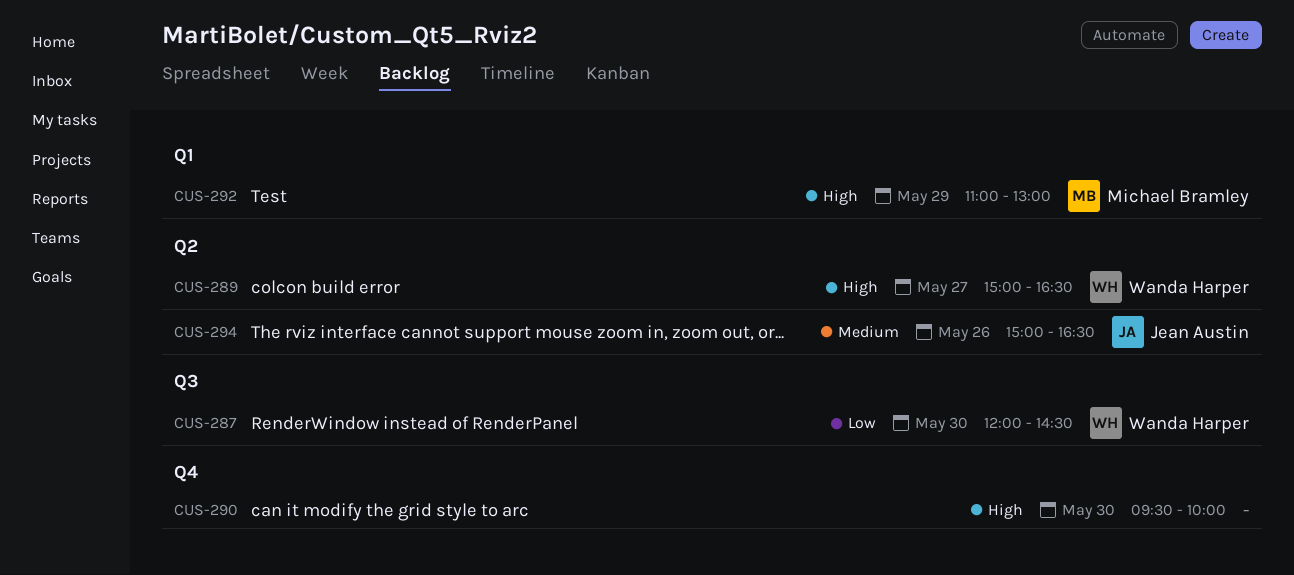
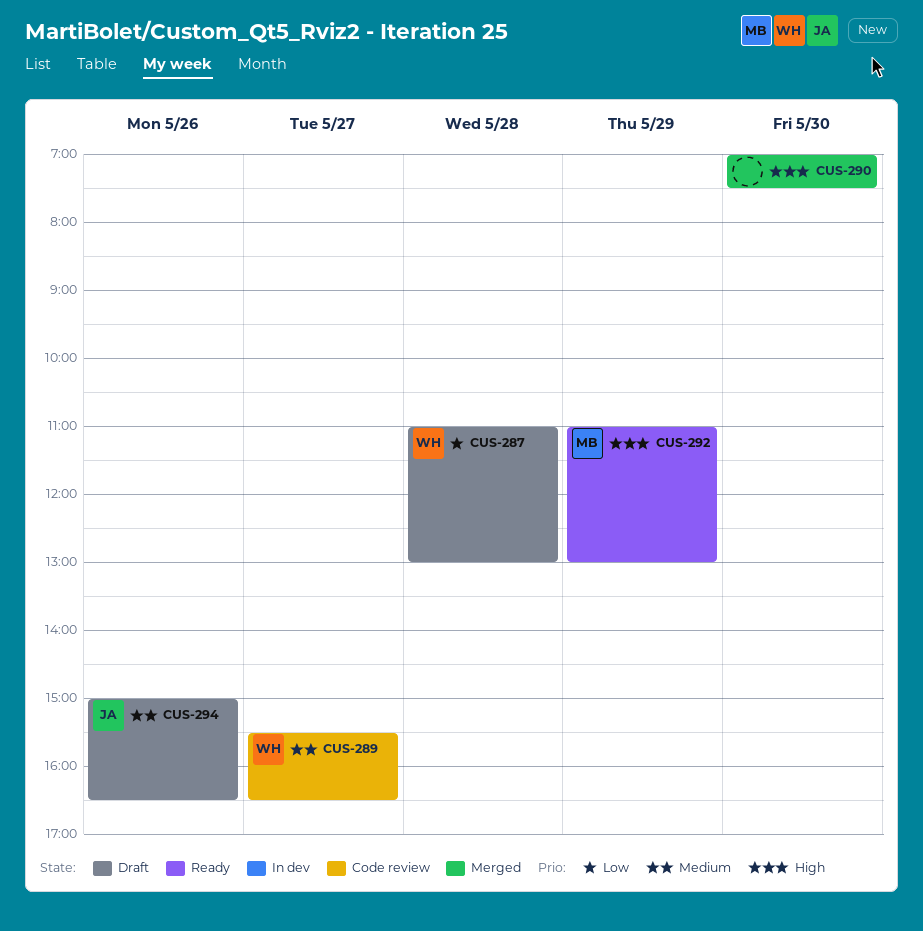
CUS-287, day: May 30 -> May 28
CUS-287, begins: 12:00 -> 11:00
CUS-287, ends: 14:30 -> 13:00
CUS-289, priority: High -> Medium
CUS-289, begins: 15:00 -> 15:30
CUS-290, begins: 09:30 -> 07:00
CUS-290, ends: 10:00 -> 07:30

